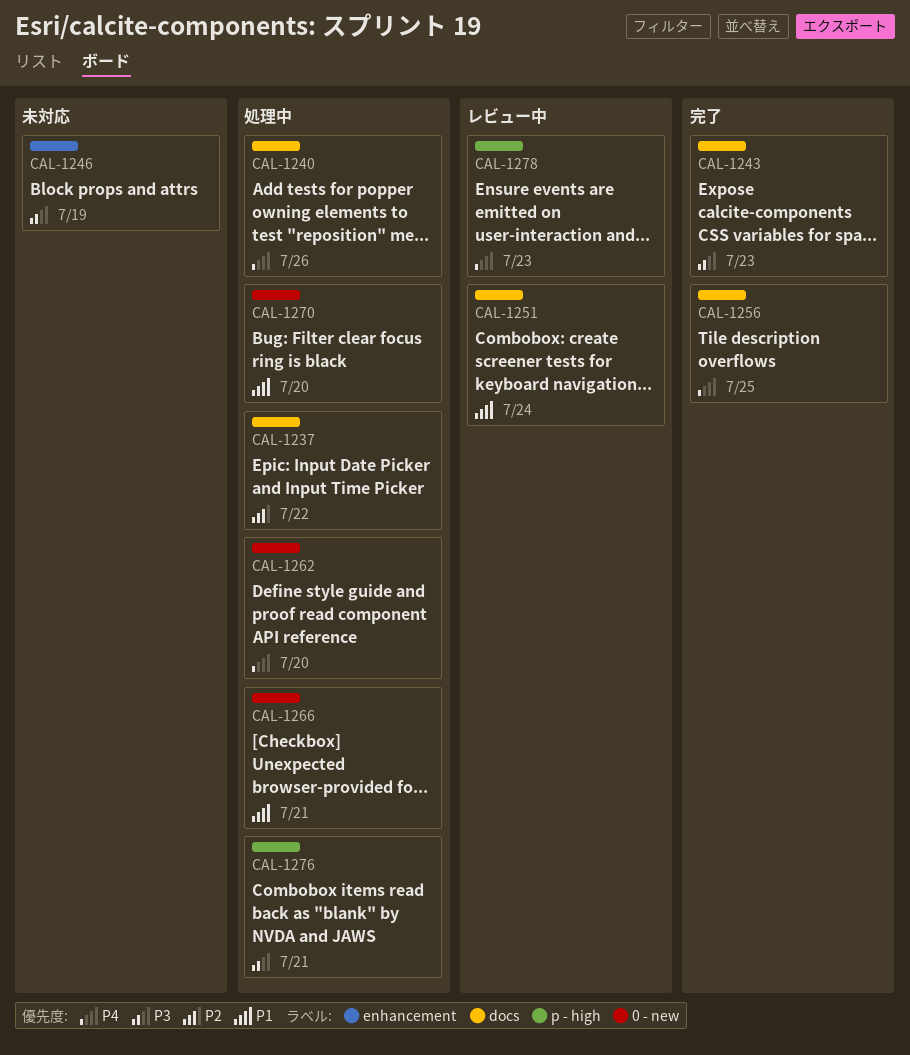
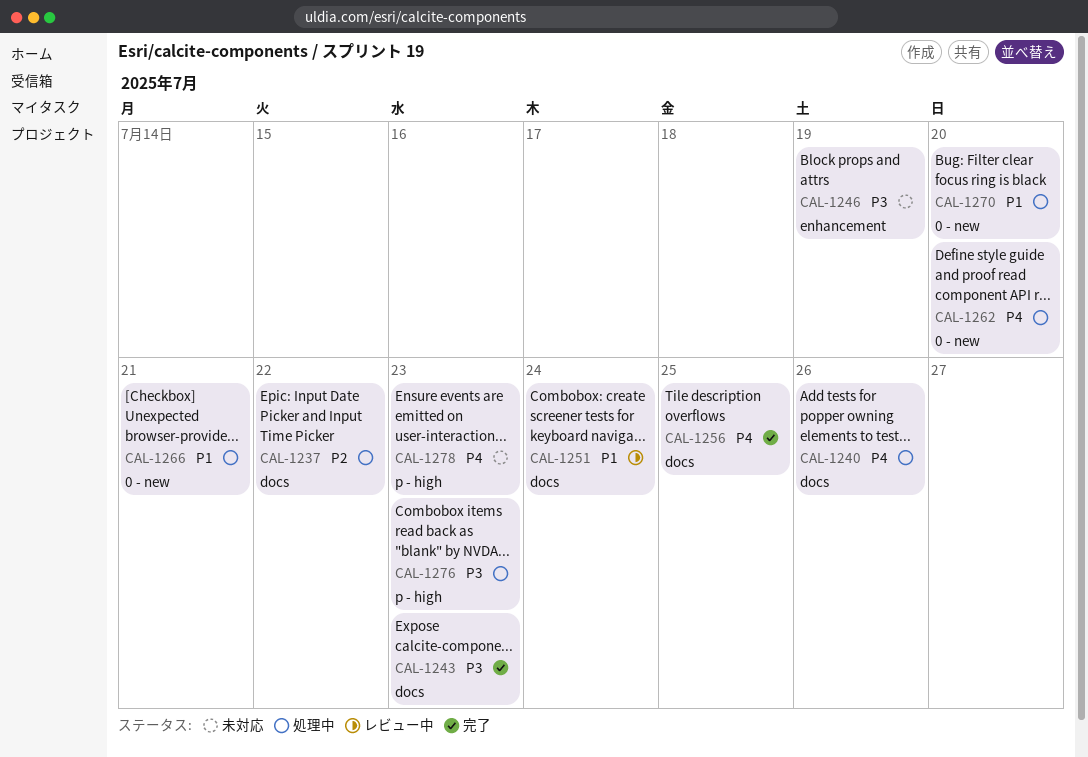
CAL-1276, due: Jul 21 -> Jul 23
CAL-1278, status: レビュー中 -> 未対応

